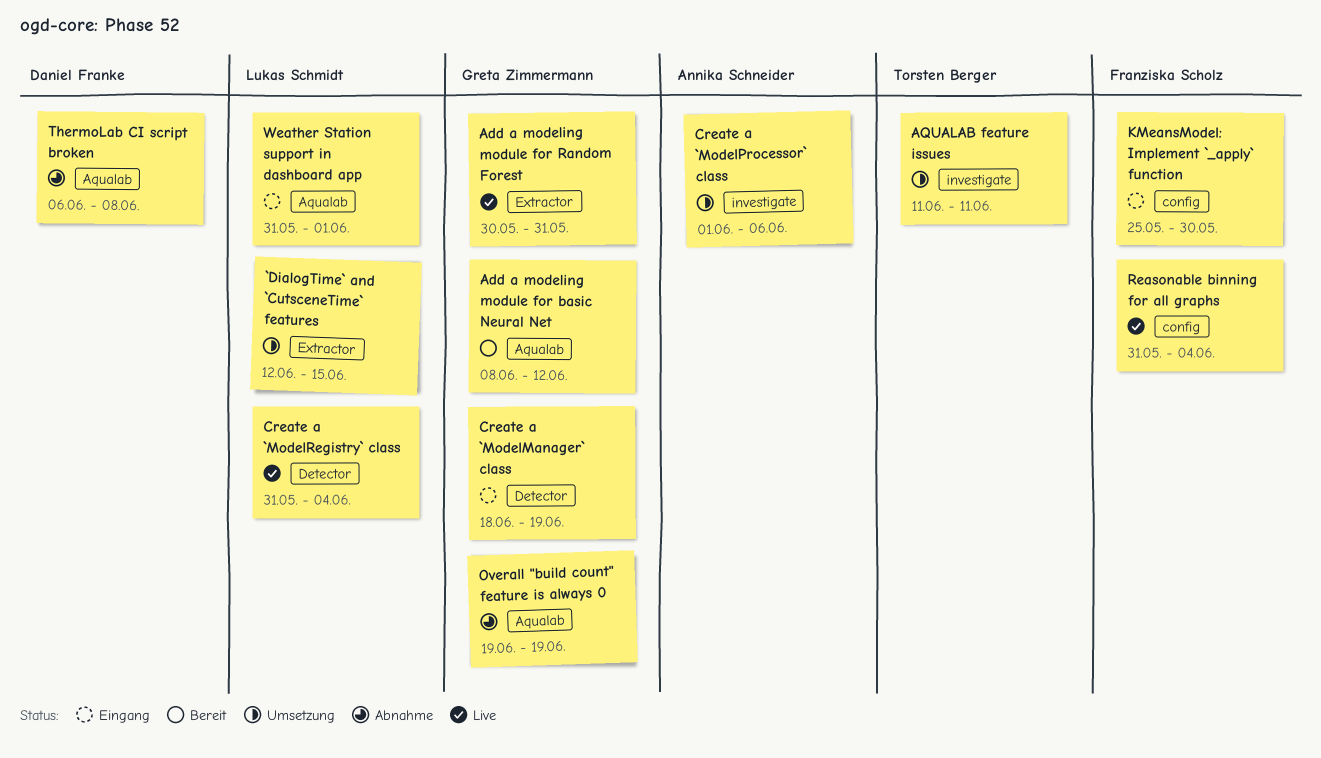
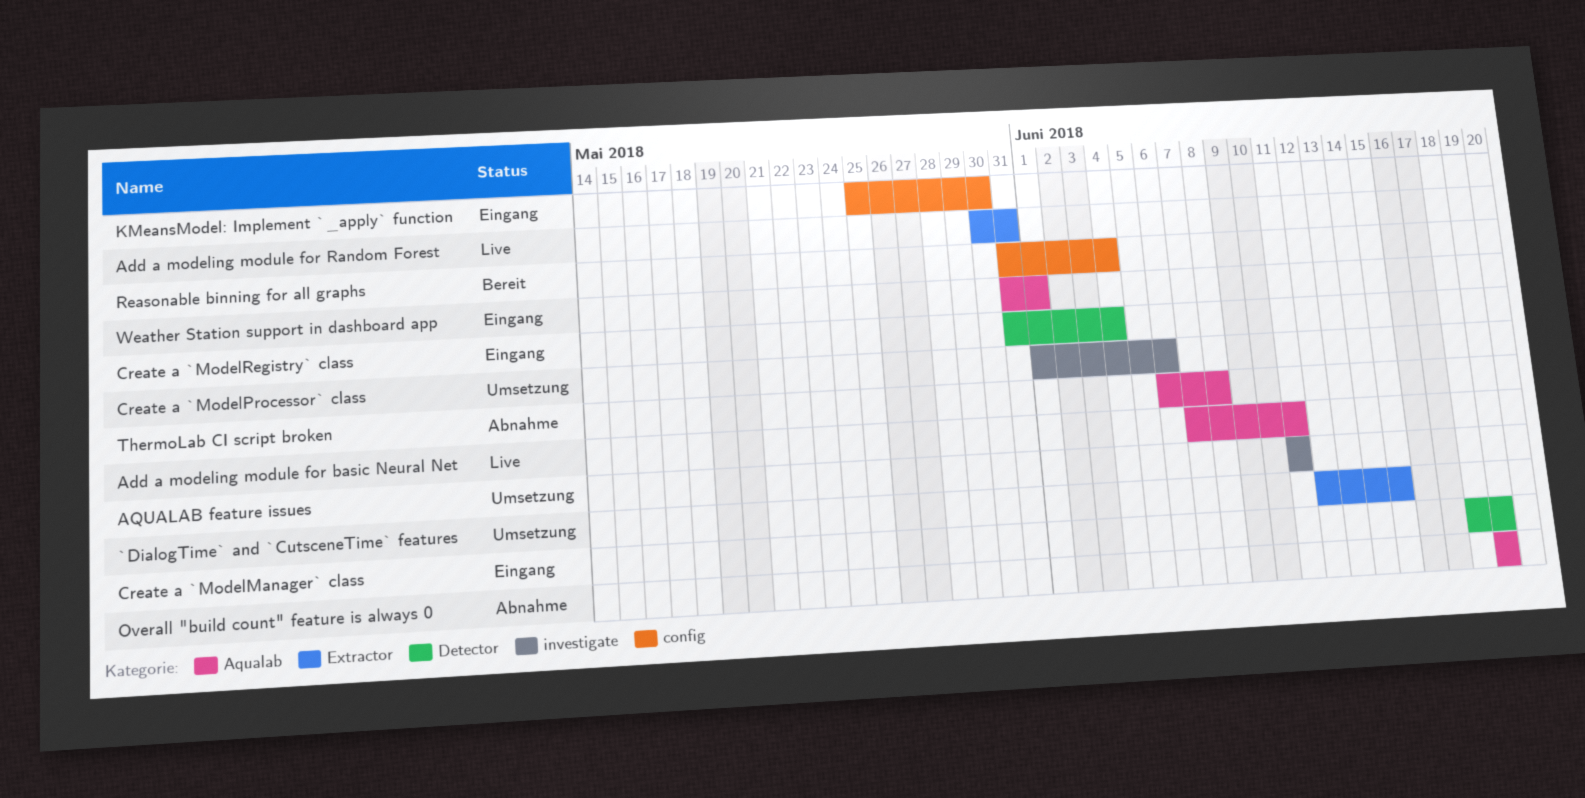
Add a modeling module for basic Neural Net, status: Bereit -> Live
Add a modeling module for basic Neural Net, start: Jun 8 -> Jun 7
Add a modeling module for basic Neural Net, due: Jun 12 -> Jun 11
Create a `ModelRegistry` class, status: Live -> Eingang
Reasonable binning for all graphs, status: Live -> Bereit

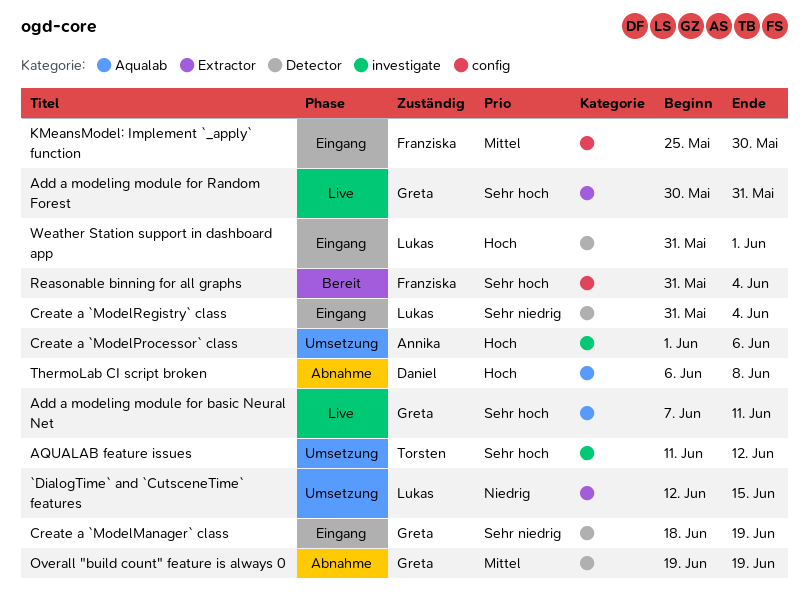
AQUALAB feature issues, due: Jun 11 -> Jun 12
Overall "build count" feature is always 0, label: Aqualab -> Detector
Weather Station support in dashboard app, label: Aqualab -> Detector

